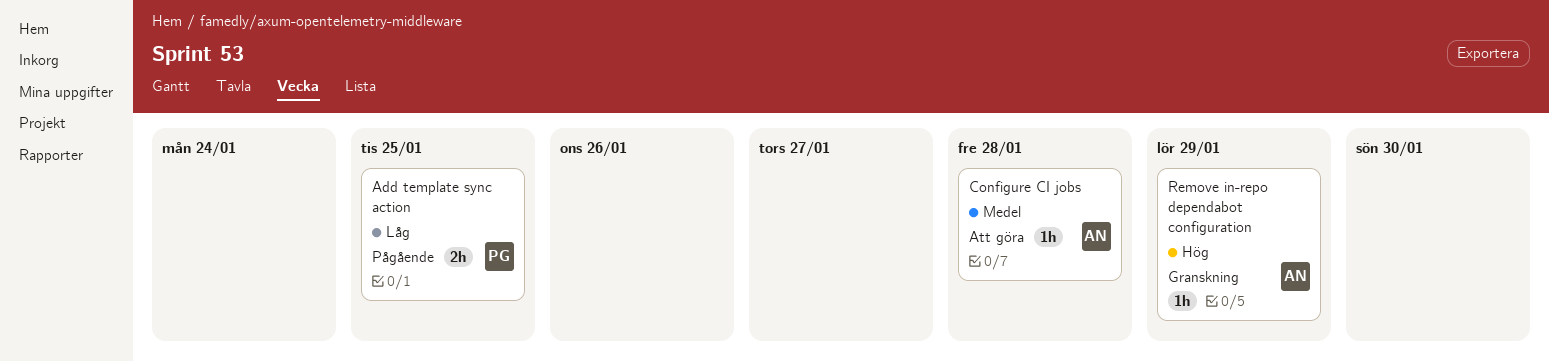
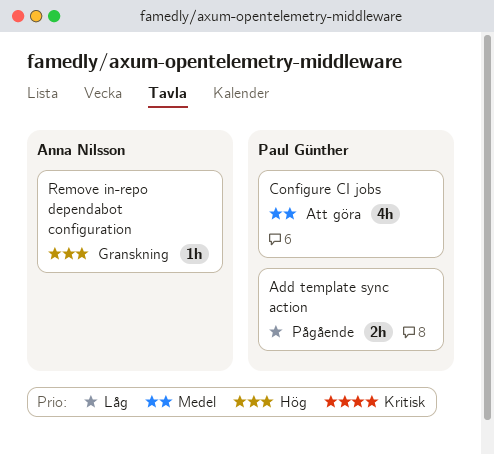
Configure CI jobs, owner: Anna Nilsson -> Paul Günther
Configure CI jobs, estimate: 1h -> 4h

